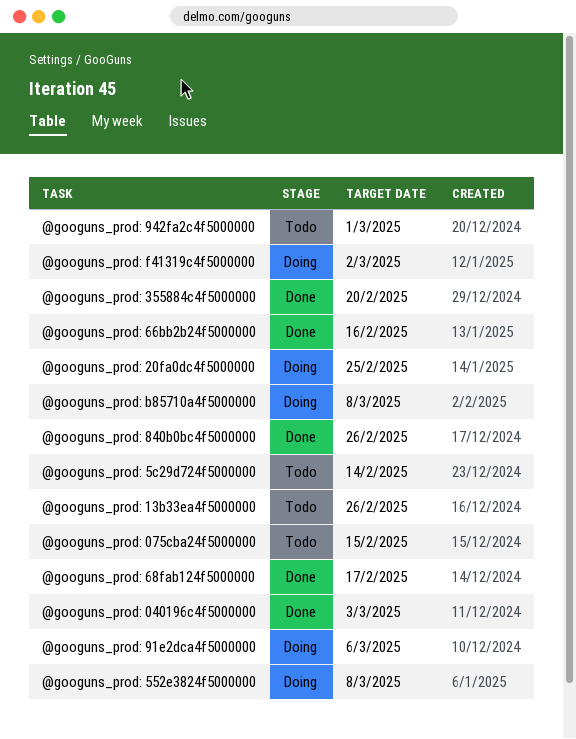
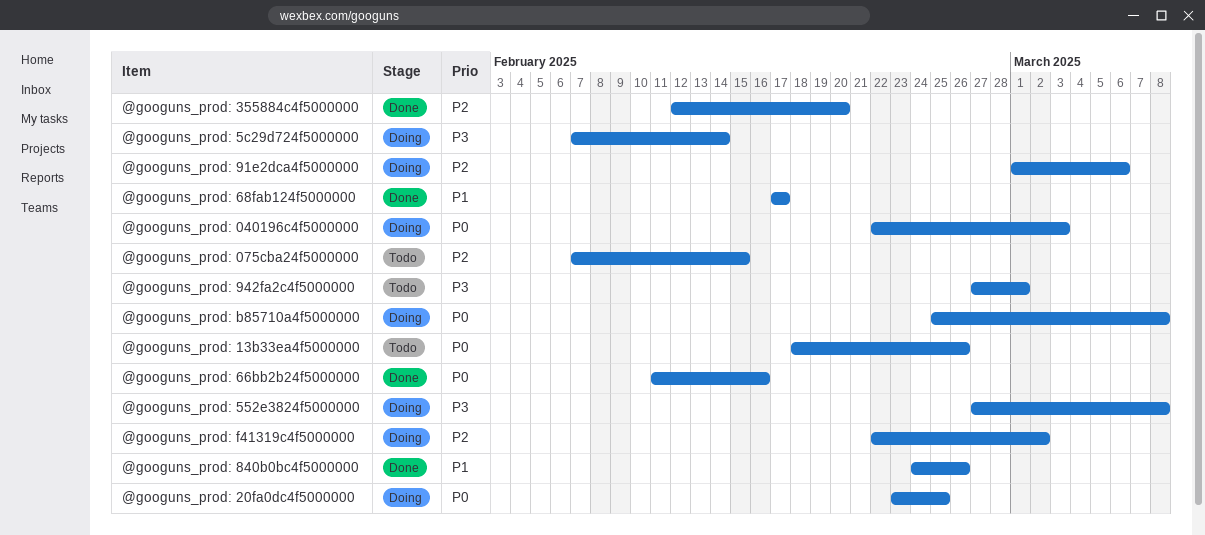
@googuns_prod: 040196c4f5000000, status: Done -> Doing
@googuns_prod: 5c29d724f5000000, status: Todo -> Doing

